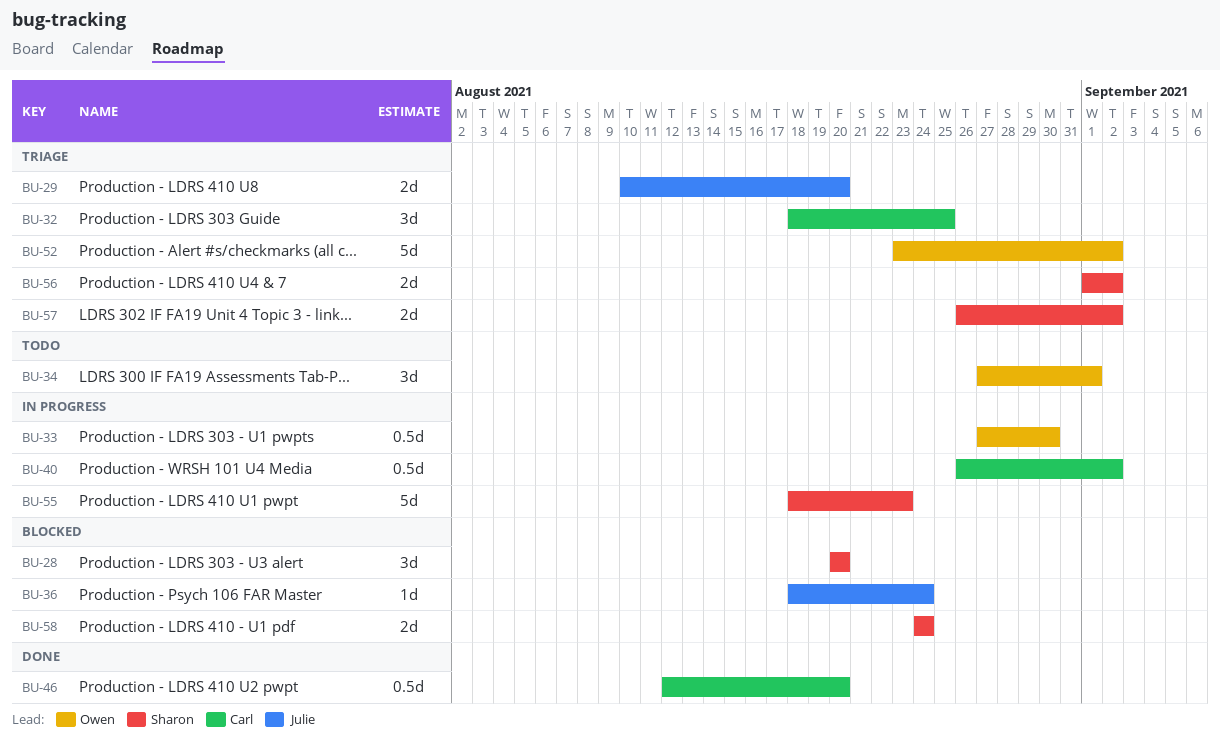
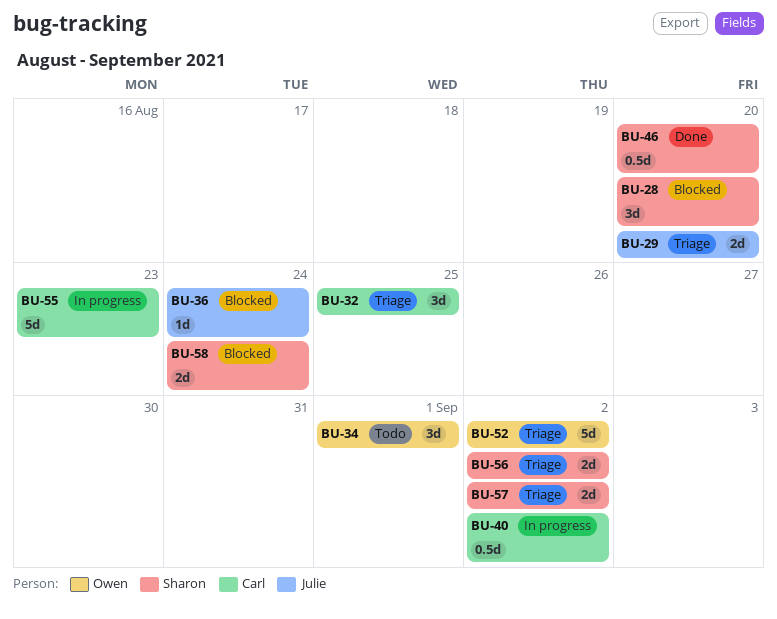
BU-33: present -> none
BU-46, owner: Carl -> Sharon
BU-55, owner: Sharon -> Carl

